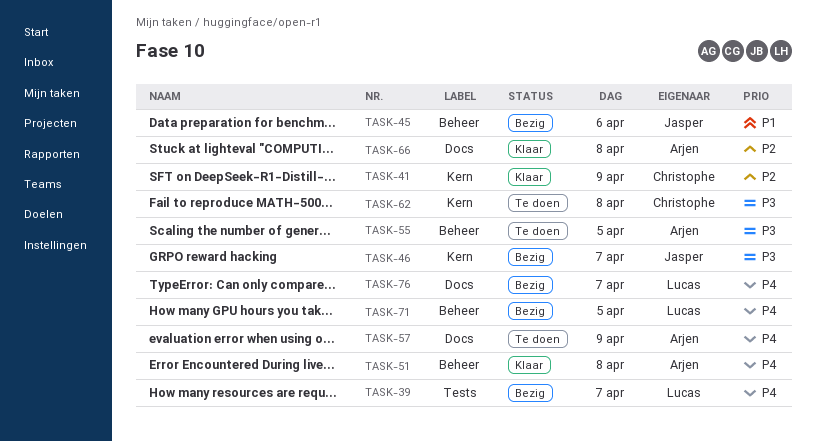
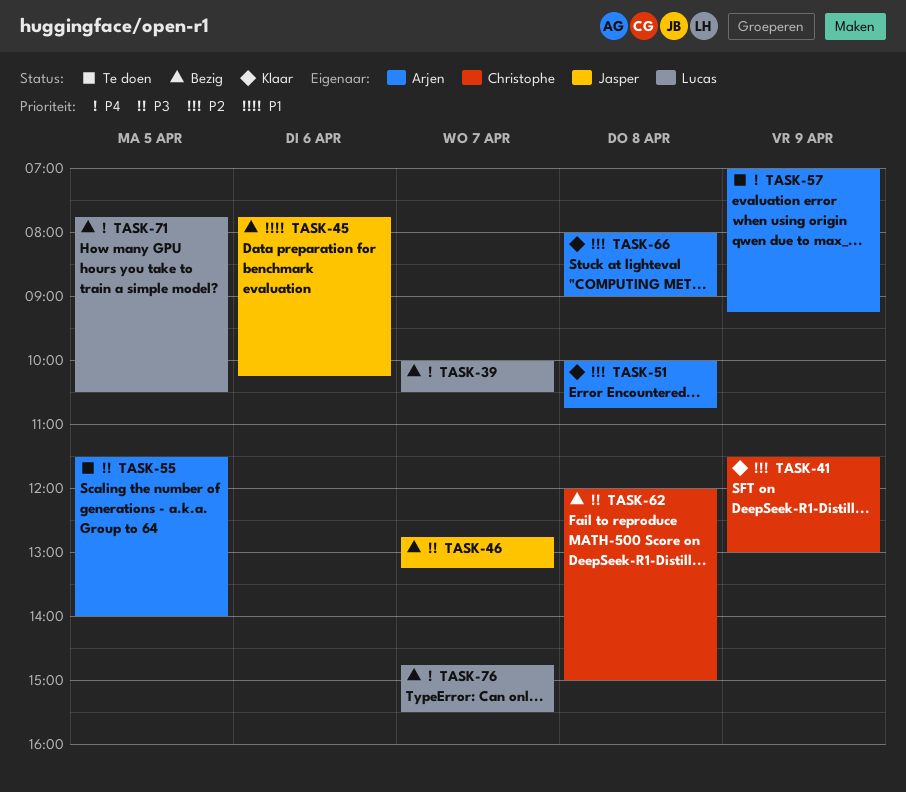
TASK-51, priority: P4 -> P2
TASK-62, status: Te doen -> Bezig

